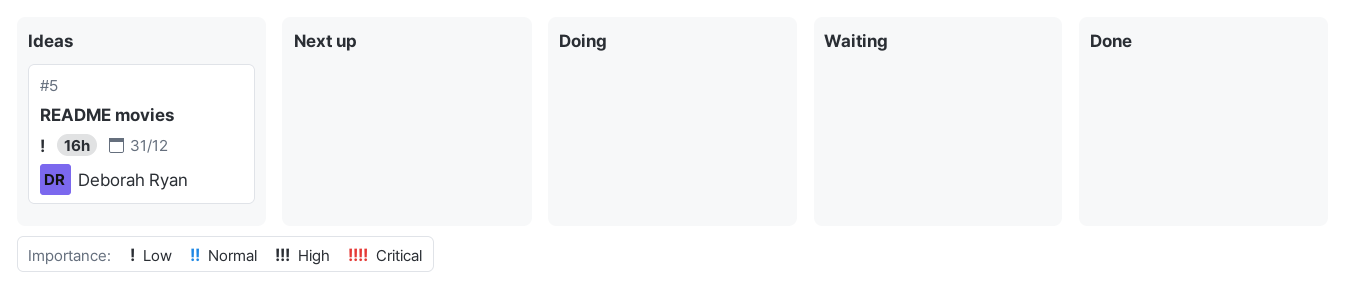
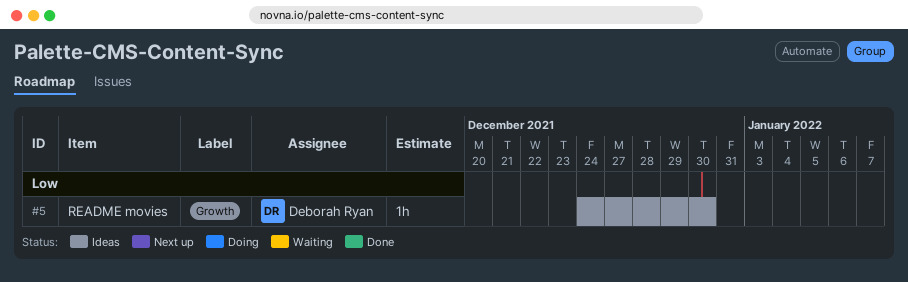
#5, estimate: 16h -> 1h
#5, due: Dec 31 -> Dec 30

